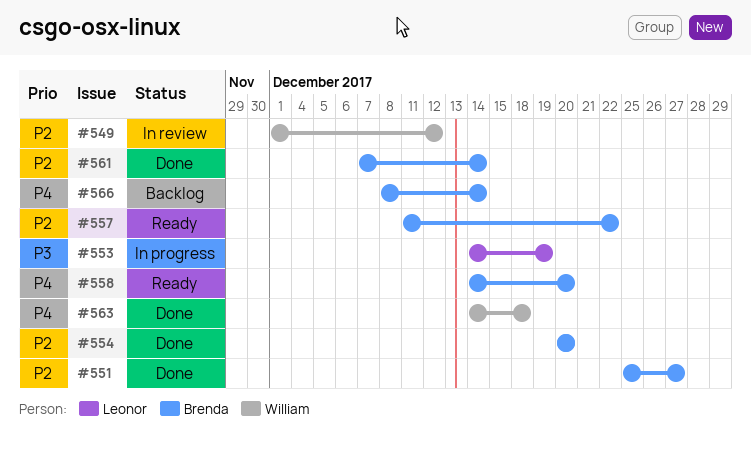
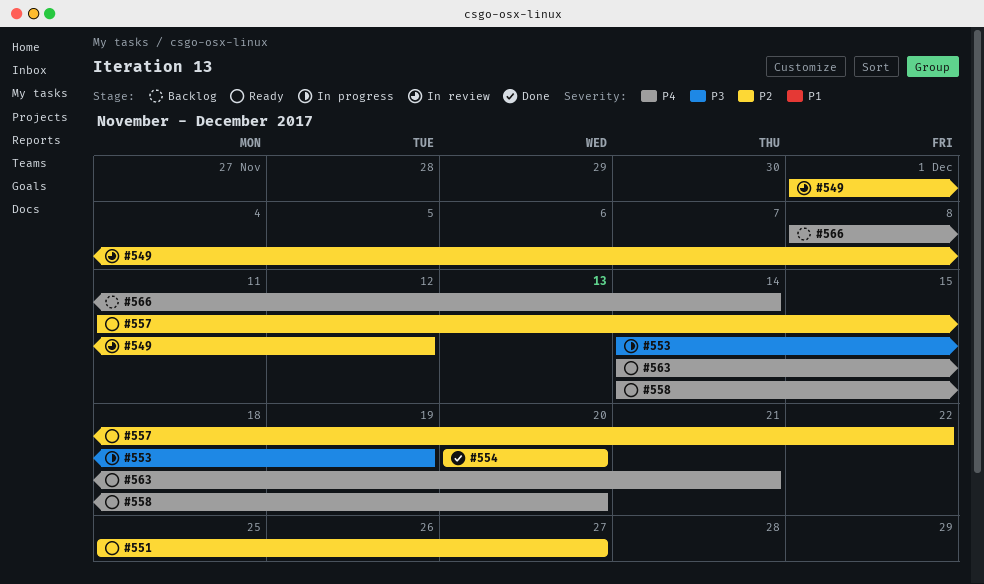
#551, status: Done -> Ready
#561: present -> none
#563, status: Done -> Ready
#563, due: Dec 18 -> Dec 21

